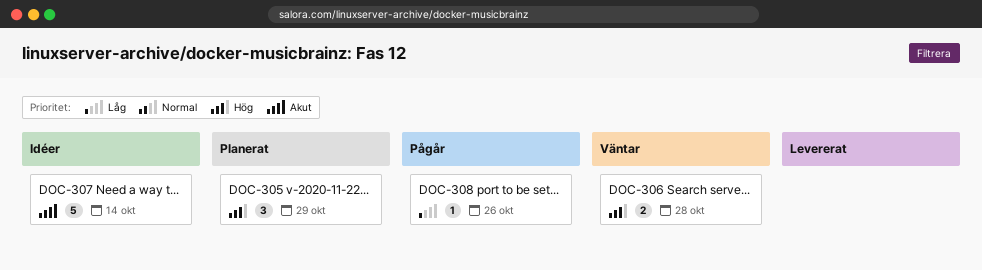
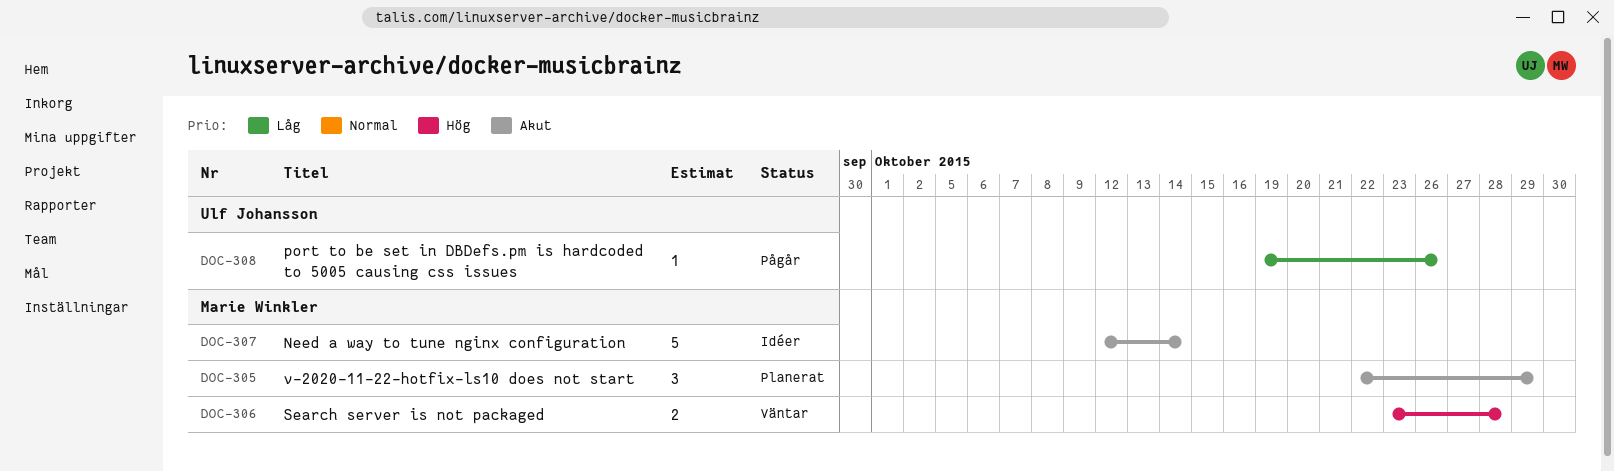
DOC-305, priority: Hög -> Akut

